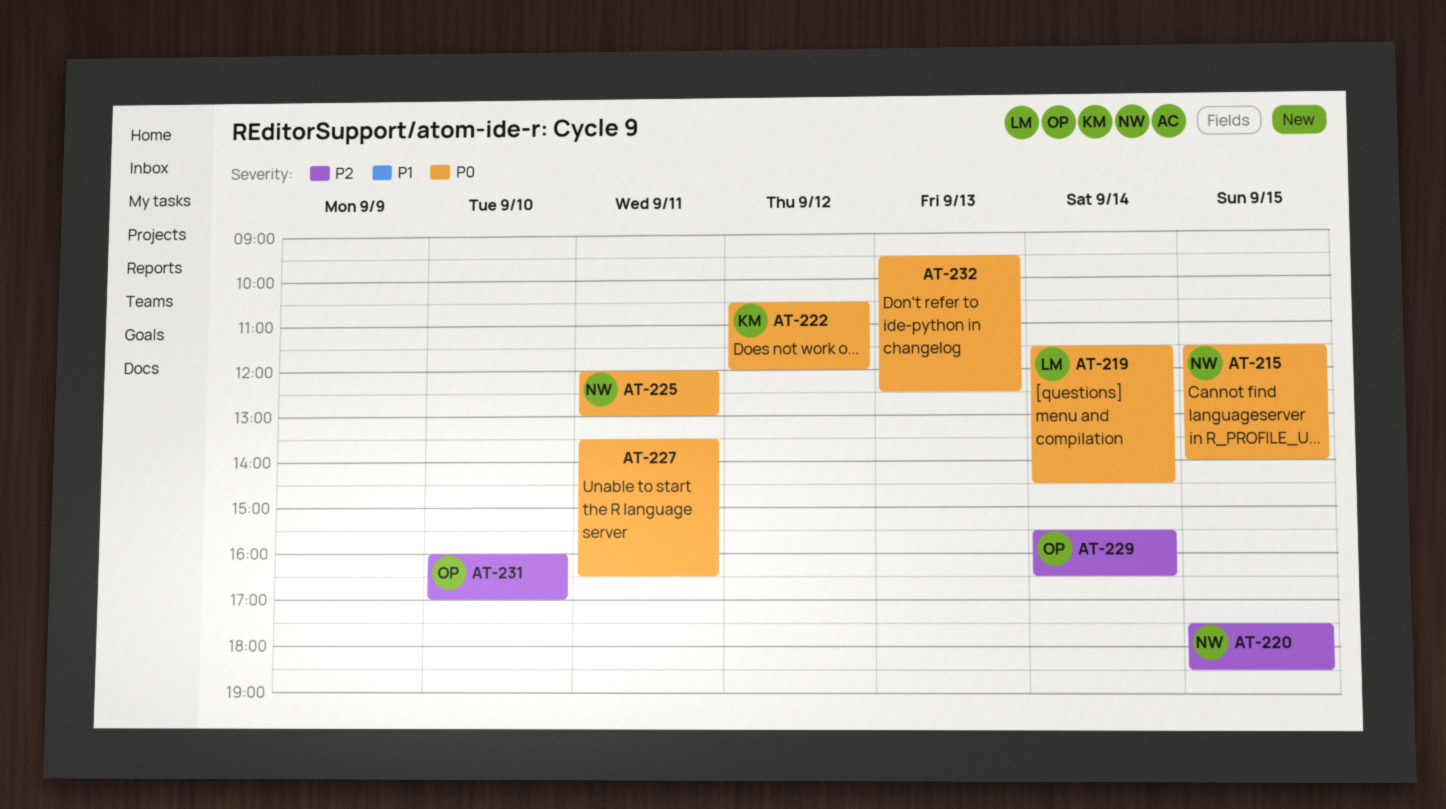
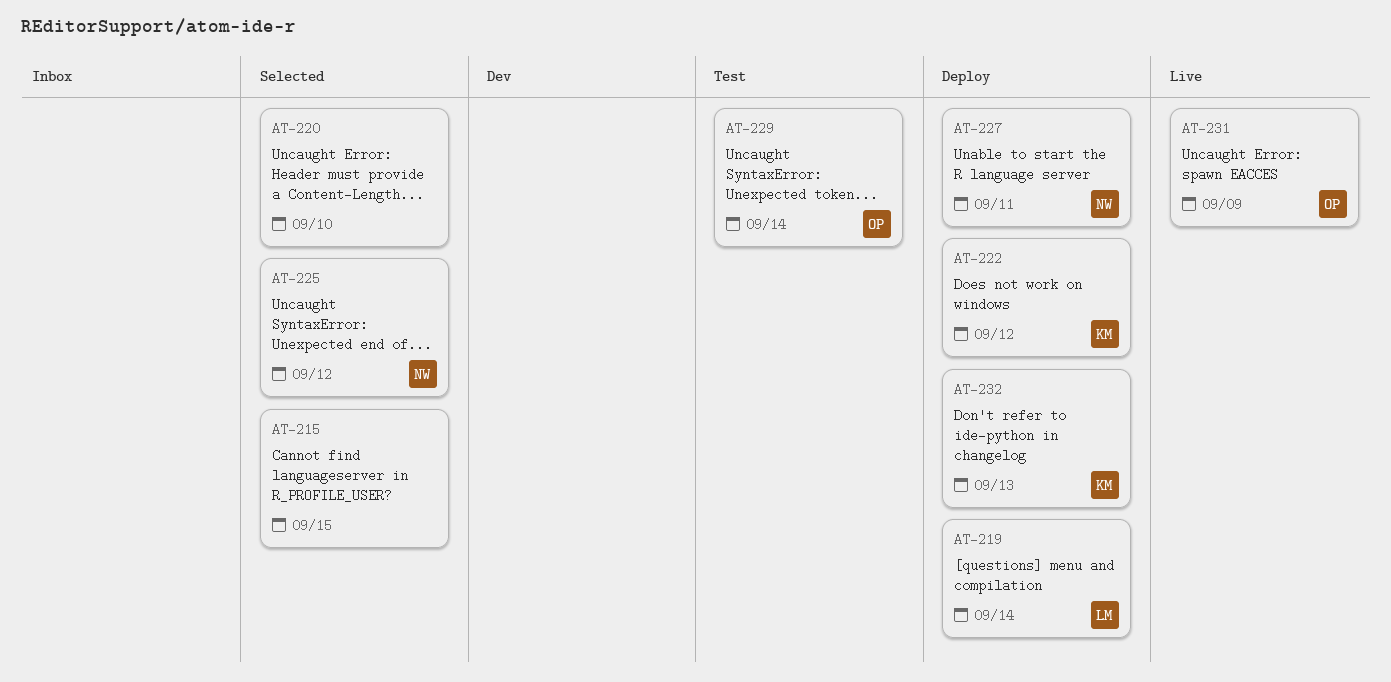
AT-215, owner: NW -> none
AT-220, owner: NW -> none
AT-220, day: Sep 15 -> Sep 10
AT-225, day: Sep 11 -> Sep 12
AT-227, owner: none -> NW
AT-231, day: Sep 10 -> Sep 9
AT-232, owner: none -> KM

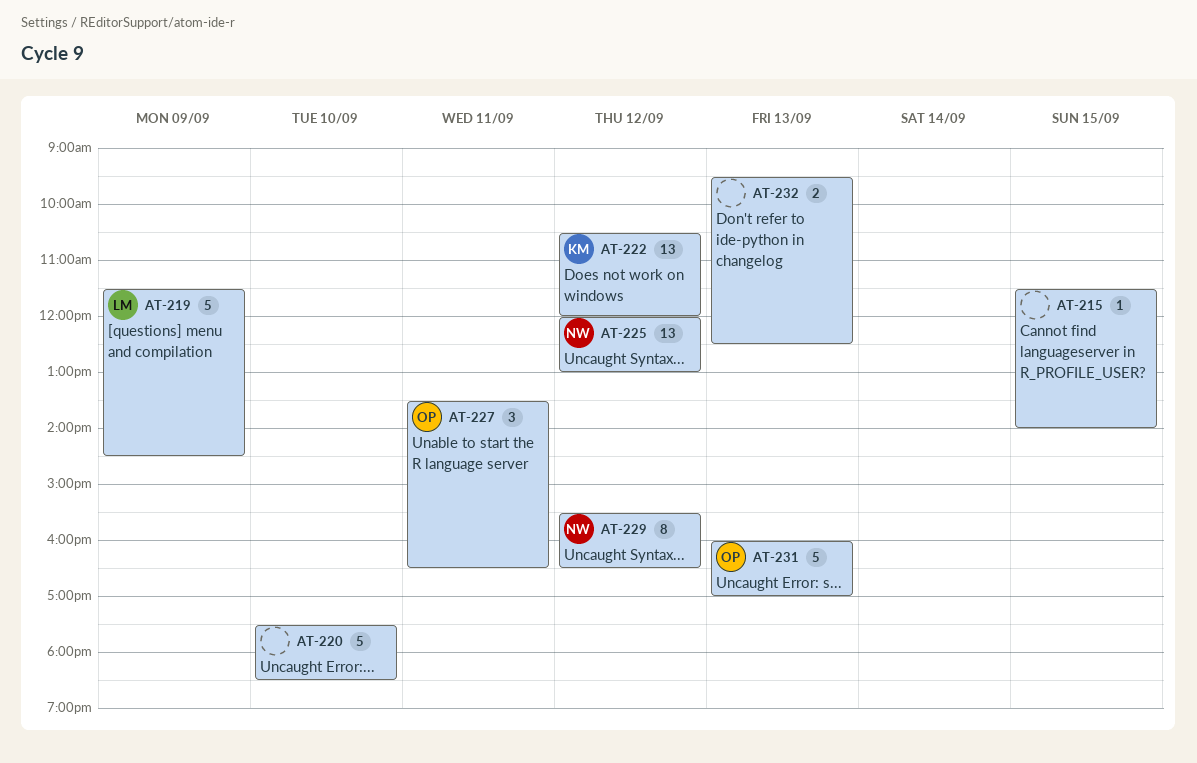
AT-219, day: Sep 14 -> Sep 9
AT-227, owner: NW -> OP
AT-229, owner: OP -> NW
AT-229, day: Sep 14 -> Sep 12
AT-231, day: Sep 9 -> Sep 13
AT-232, owner: KM -> none

